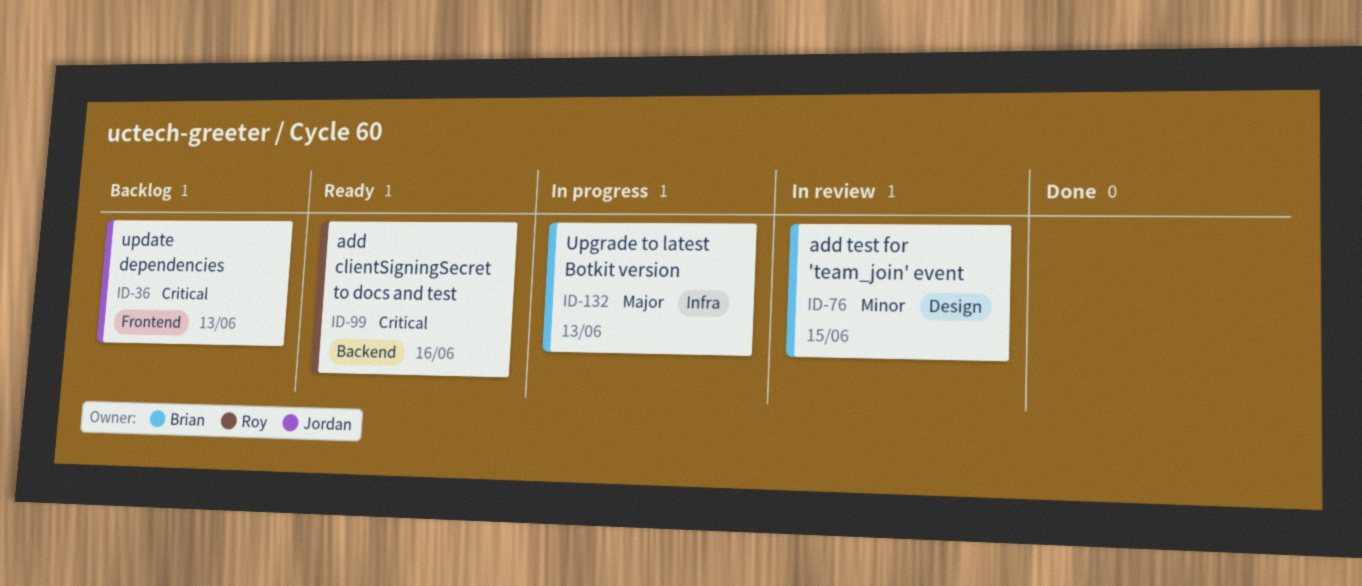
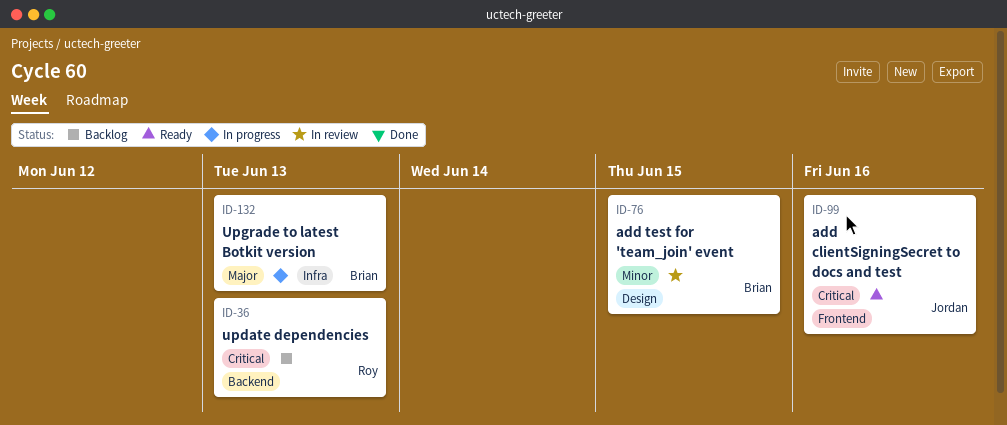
ID-36, owner: Jordan -> Roy
ID-36, label: Frontend -> Backend
ID-99, owner: Roy -> Jordan
ID-99, label: Backend -> Frontend

